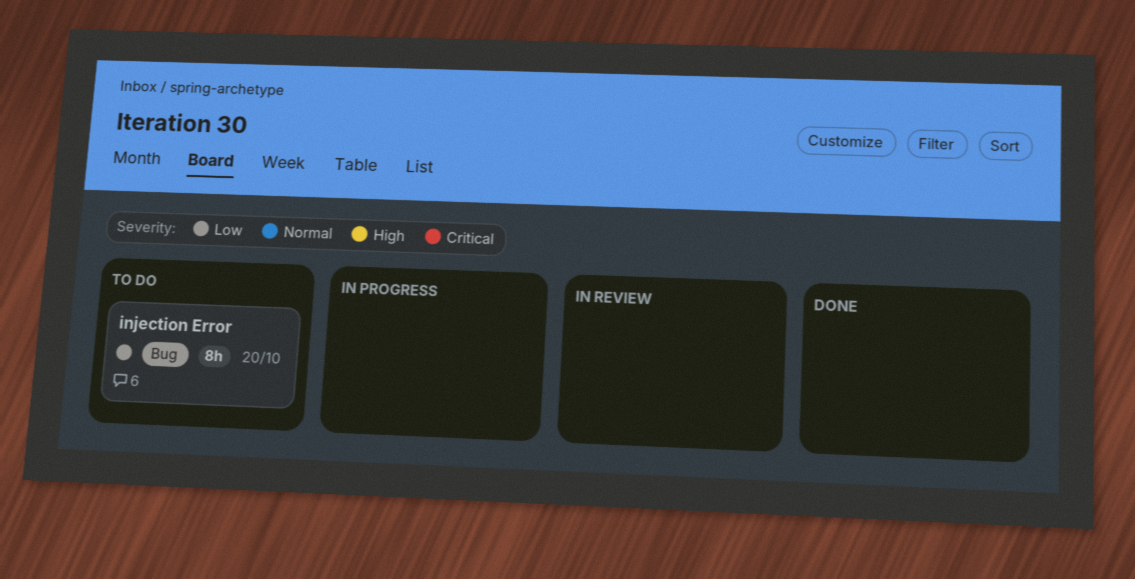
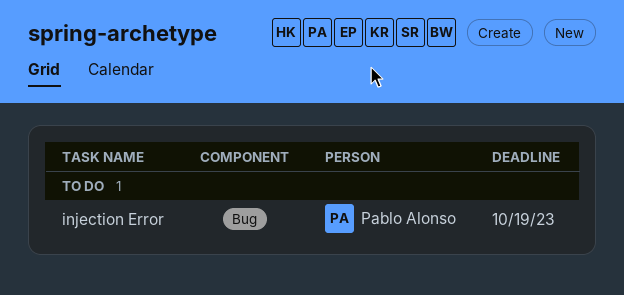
injection Error, due: Oct 20 -> Oct 19

